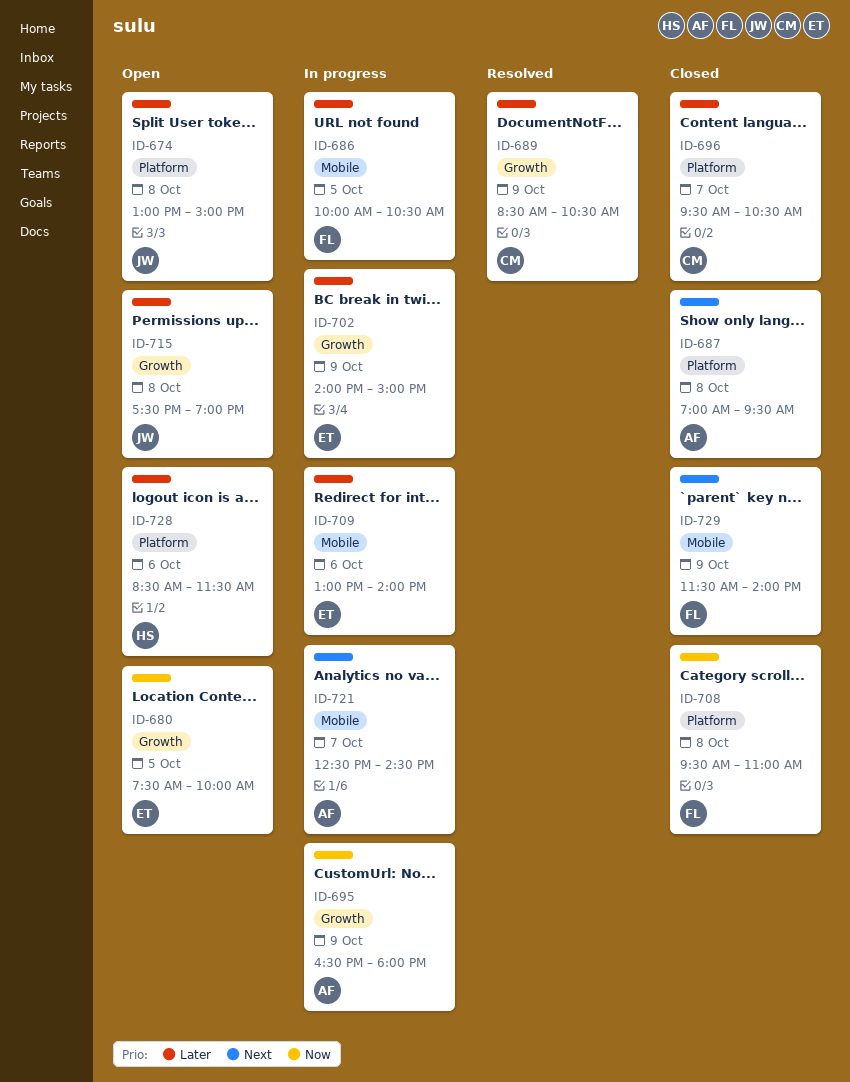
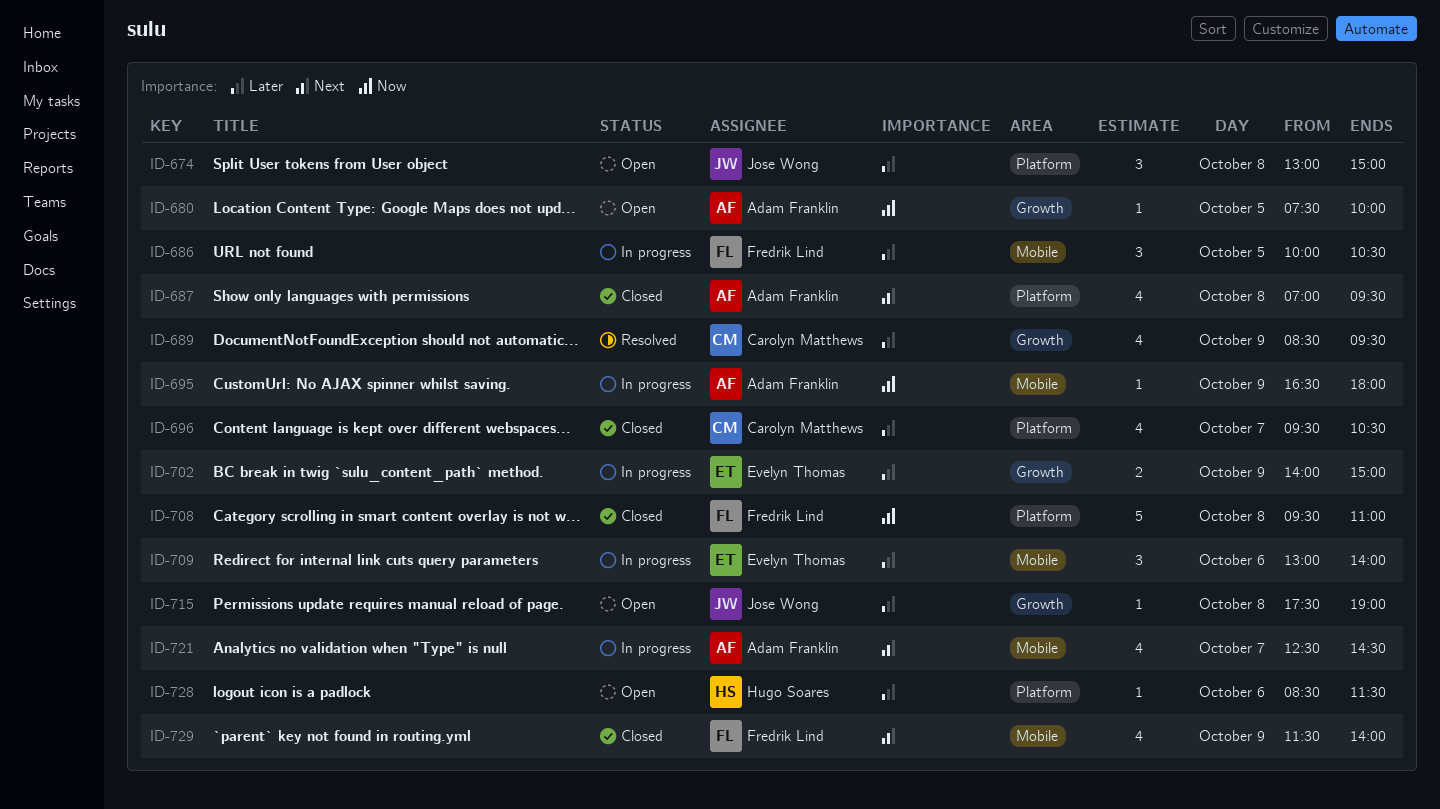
ID-680, owner: Evelyn Thomas -> Adam Franklin
ID-689, ends: 10:30 -> 09:30
ID-695, label: Growth -> Mobile

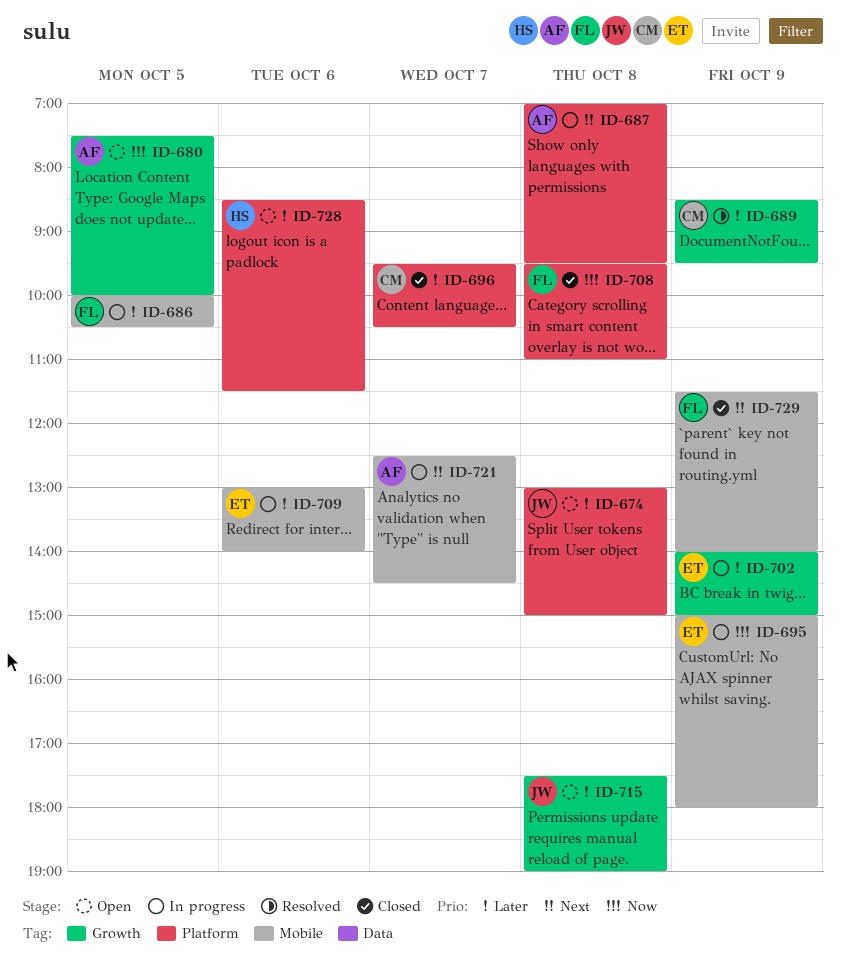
ID-687, status: Closed -> In progress
ID-695, owner: Adam Franklin -> Evelyn Thomas
ID-695, begins: 16:30 -> 15:00

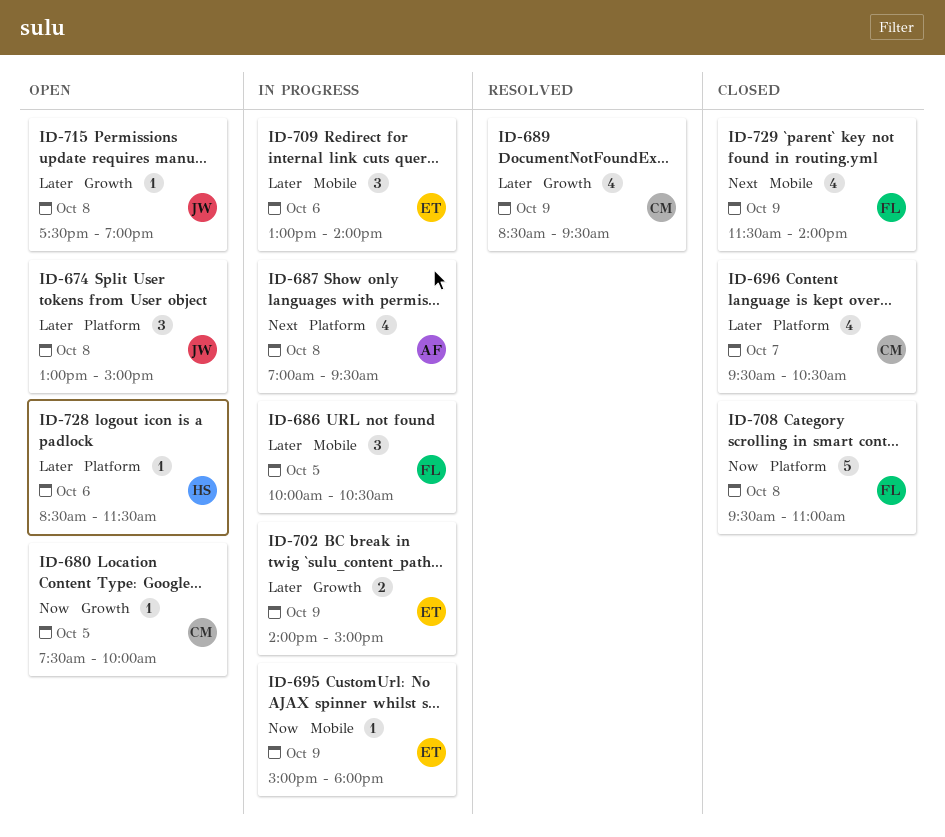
ID-680, owner: AF -> CM
ID-721: present -> none

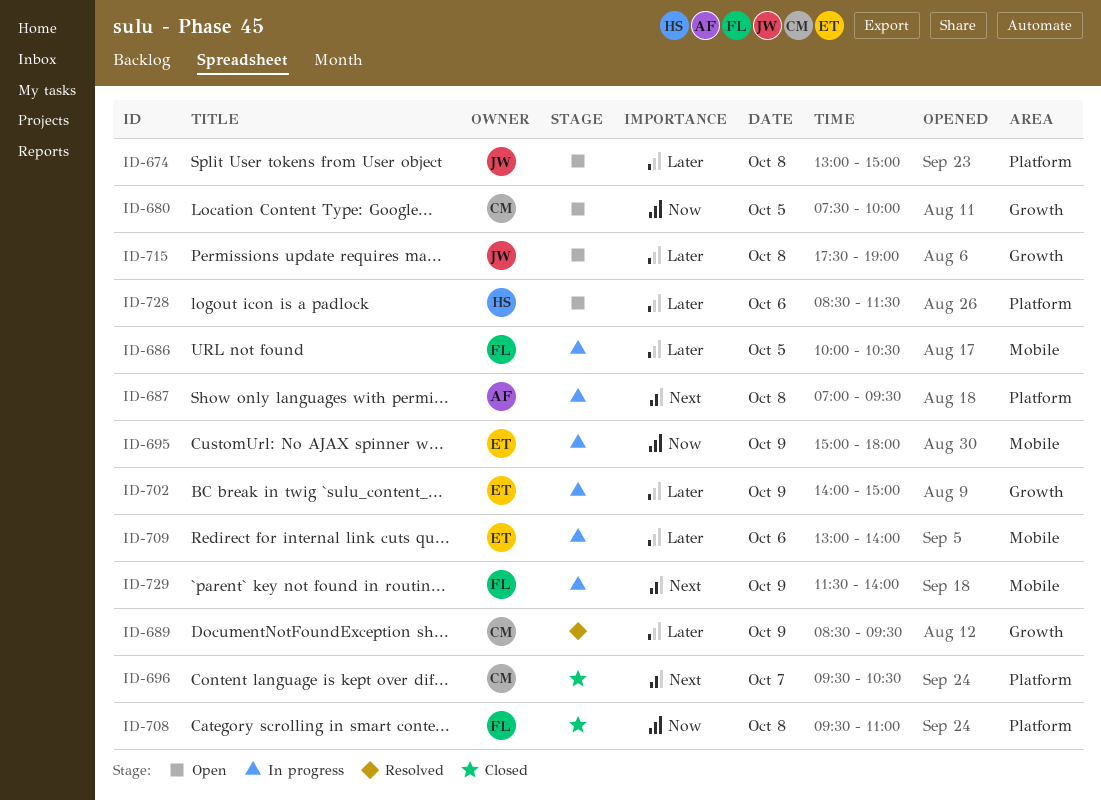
ID-696, priority: Later -> Next
ID-729, status: Closed -> In progress

